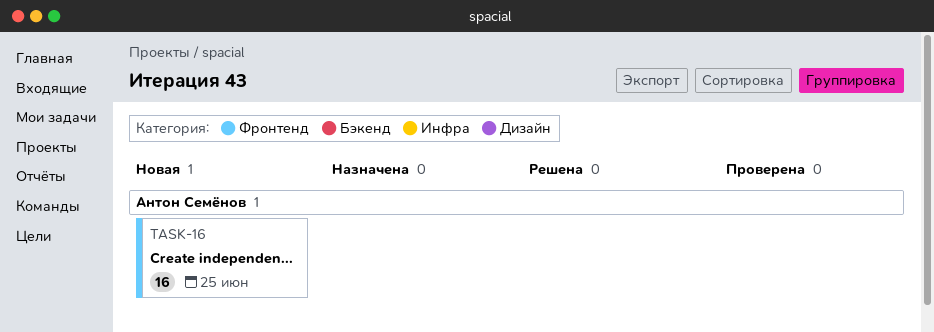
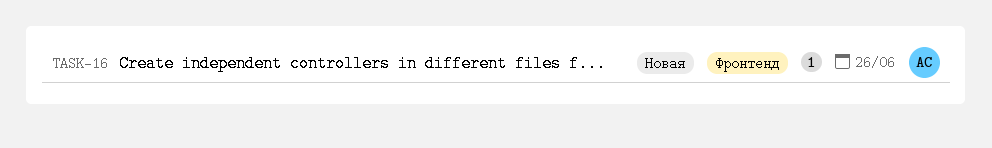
TASK-16, estimate: 16 -> 1
TASK-16, due: Jun 25 -> Jun 26

